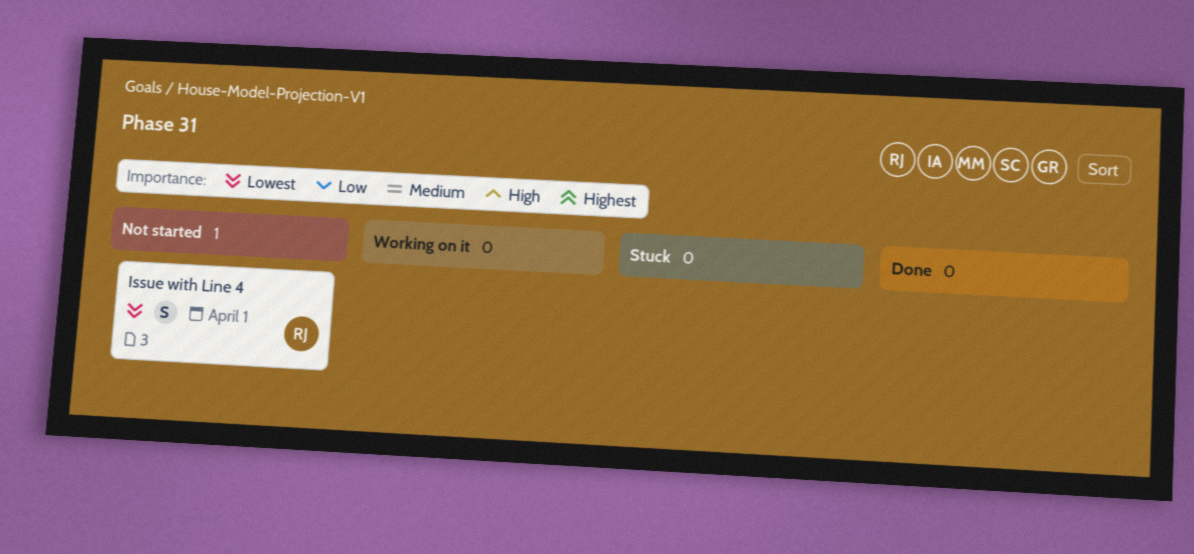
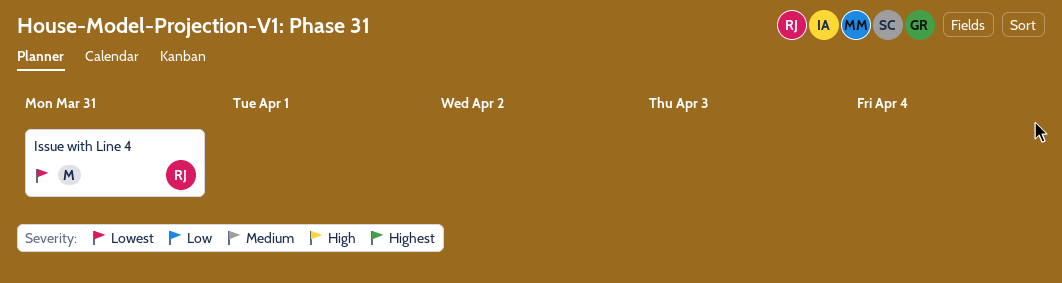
Issue with Line 4, estimate: S -> M
Issue with Line 4, due: Apr 1 -> Mar 31

